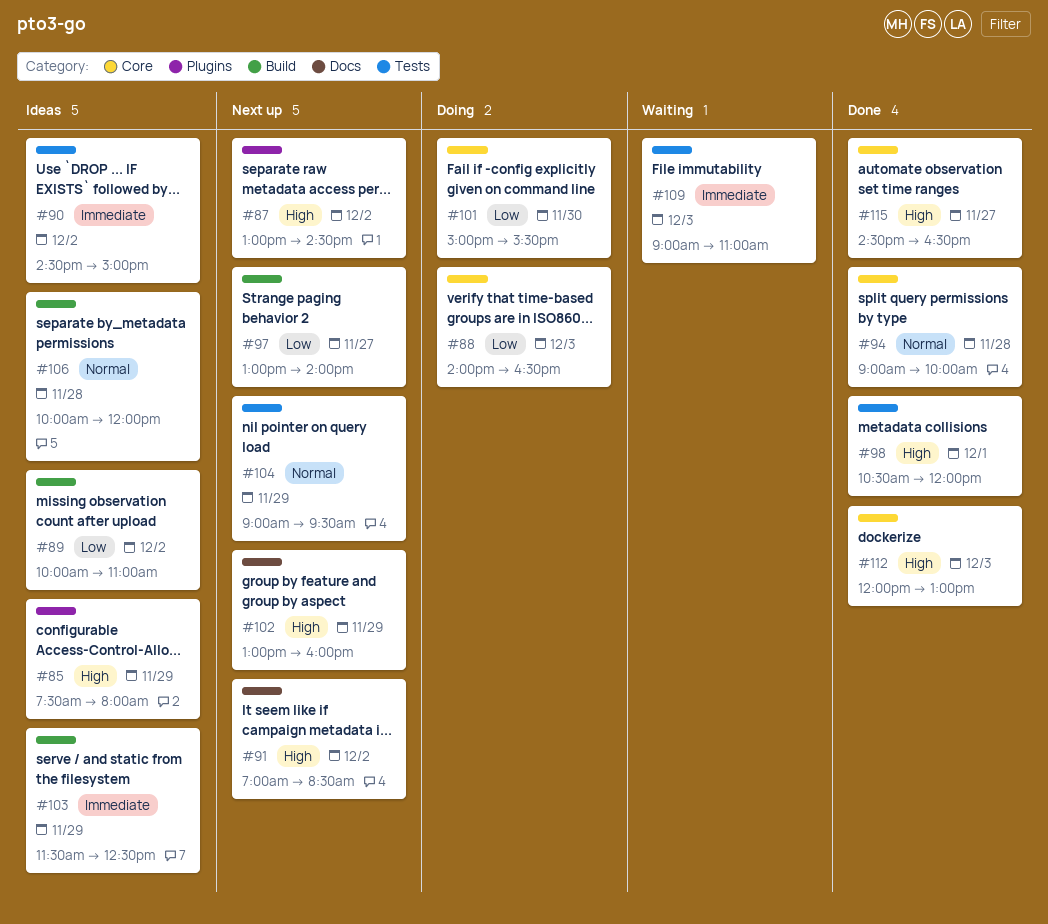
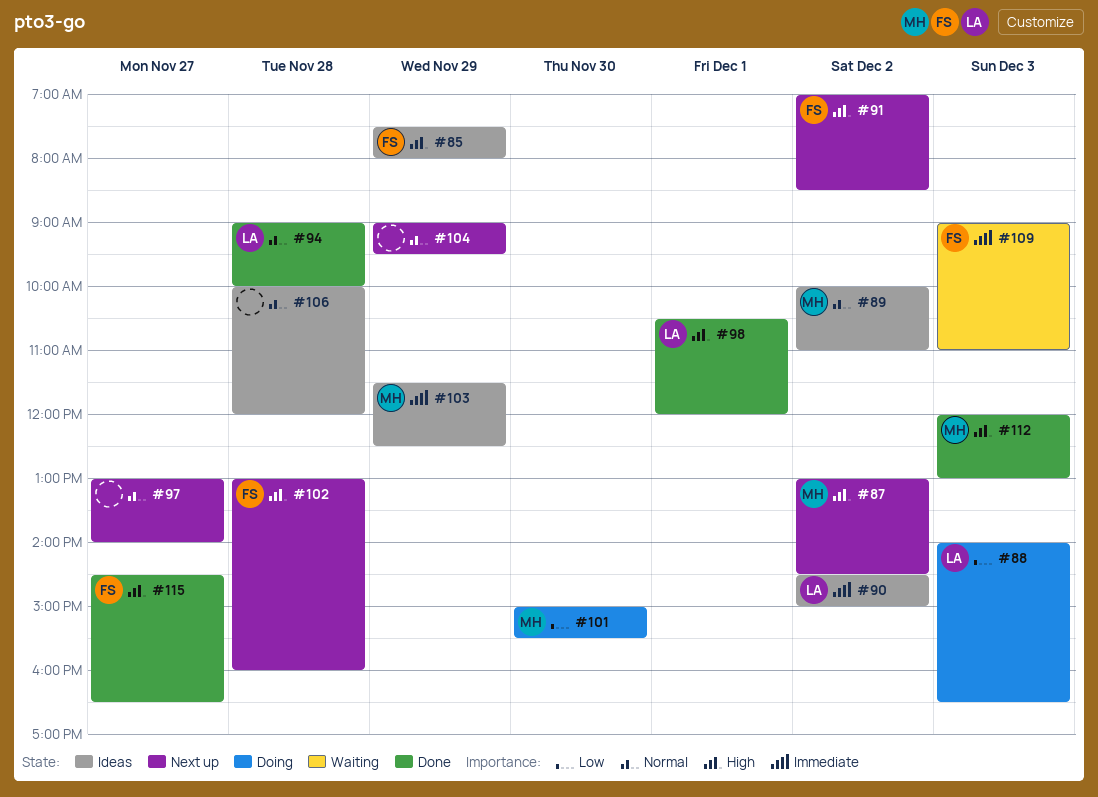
#89, priority: Low -> Normal
#97, priority: Low -> Normal
#102, day: Nov 29 -> Nov 28

